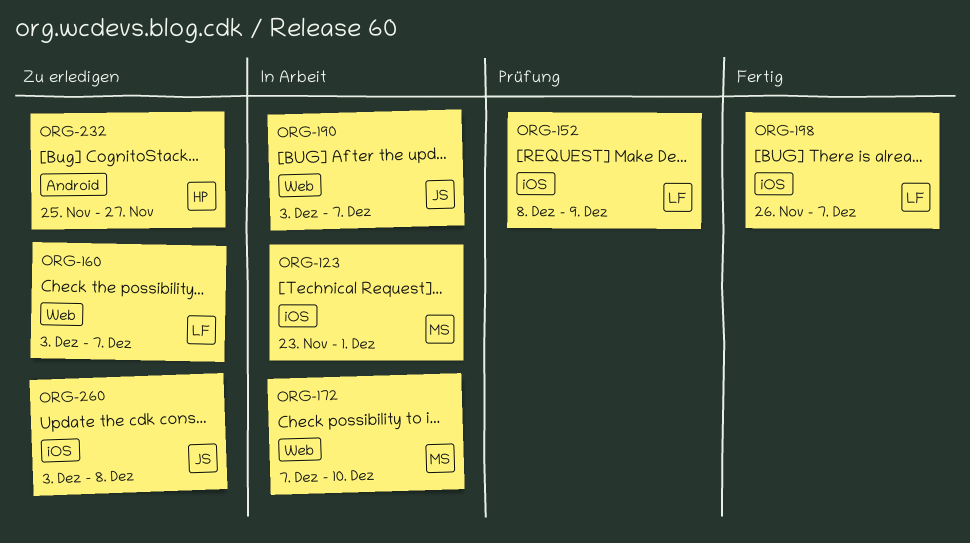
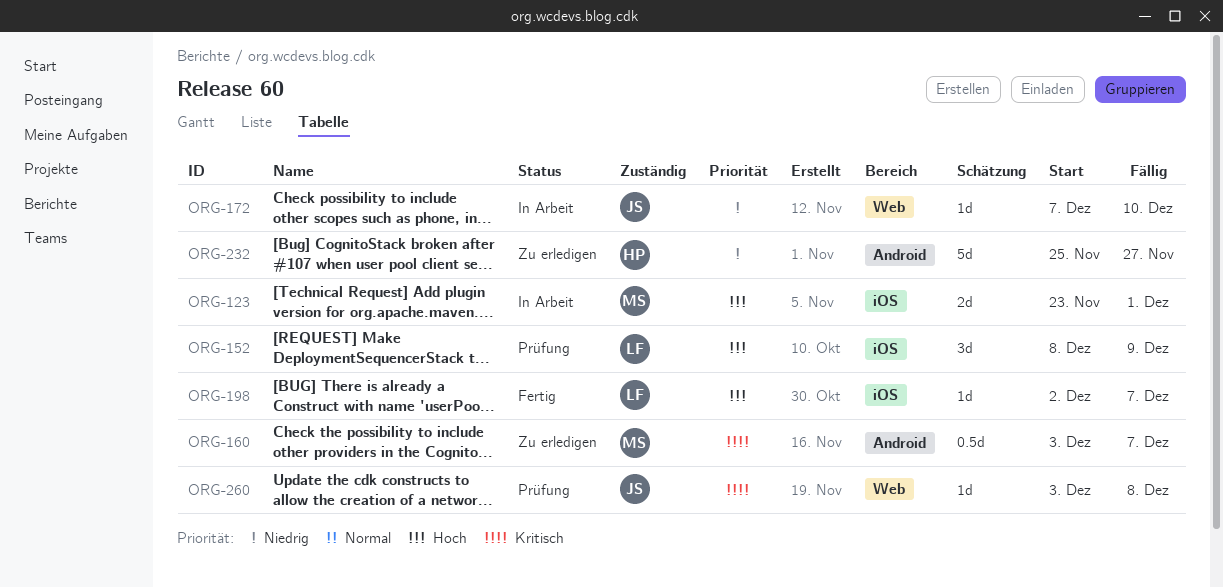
ORG-160, owner: LF -> MS
ORG-160, label: Web -> Android
ORG-172, owner: MS -> JS
ORG-190: present -> none
ORG-198, start: Nov 26 -> Dec 2
ORG-260, status: Zu erledigen -> Prüfung
ORG-260, label: iOS -> Web

